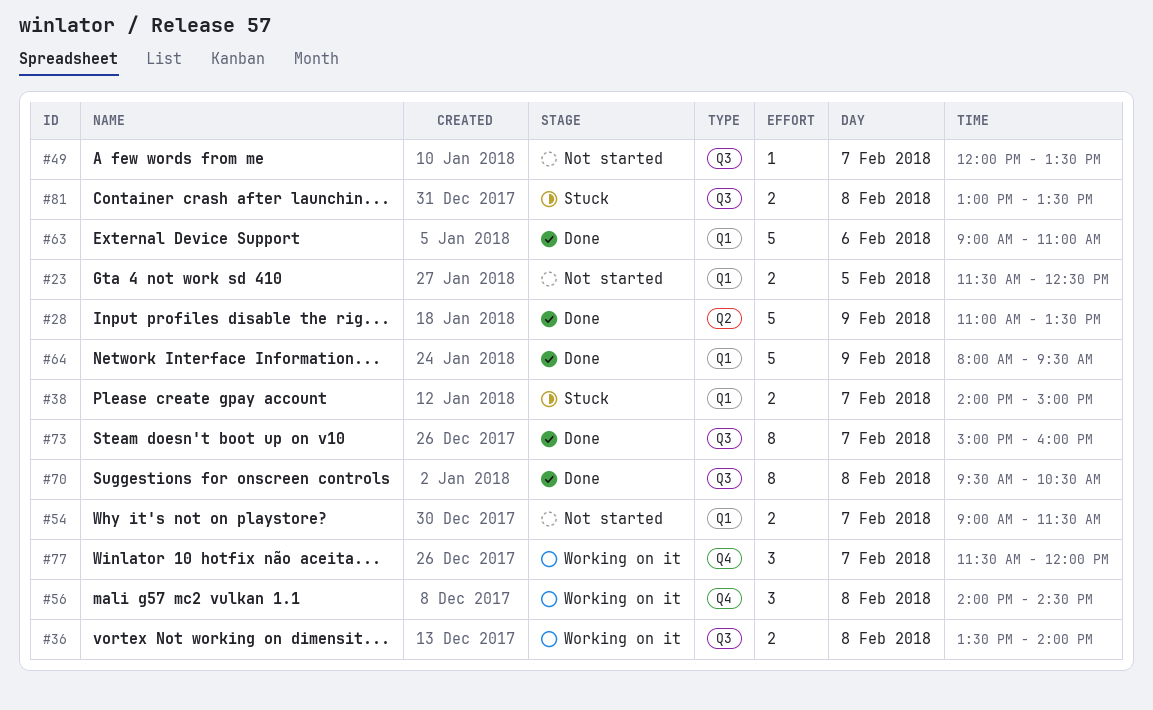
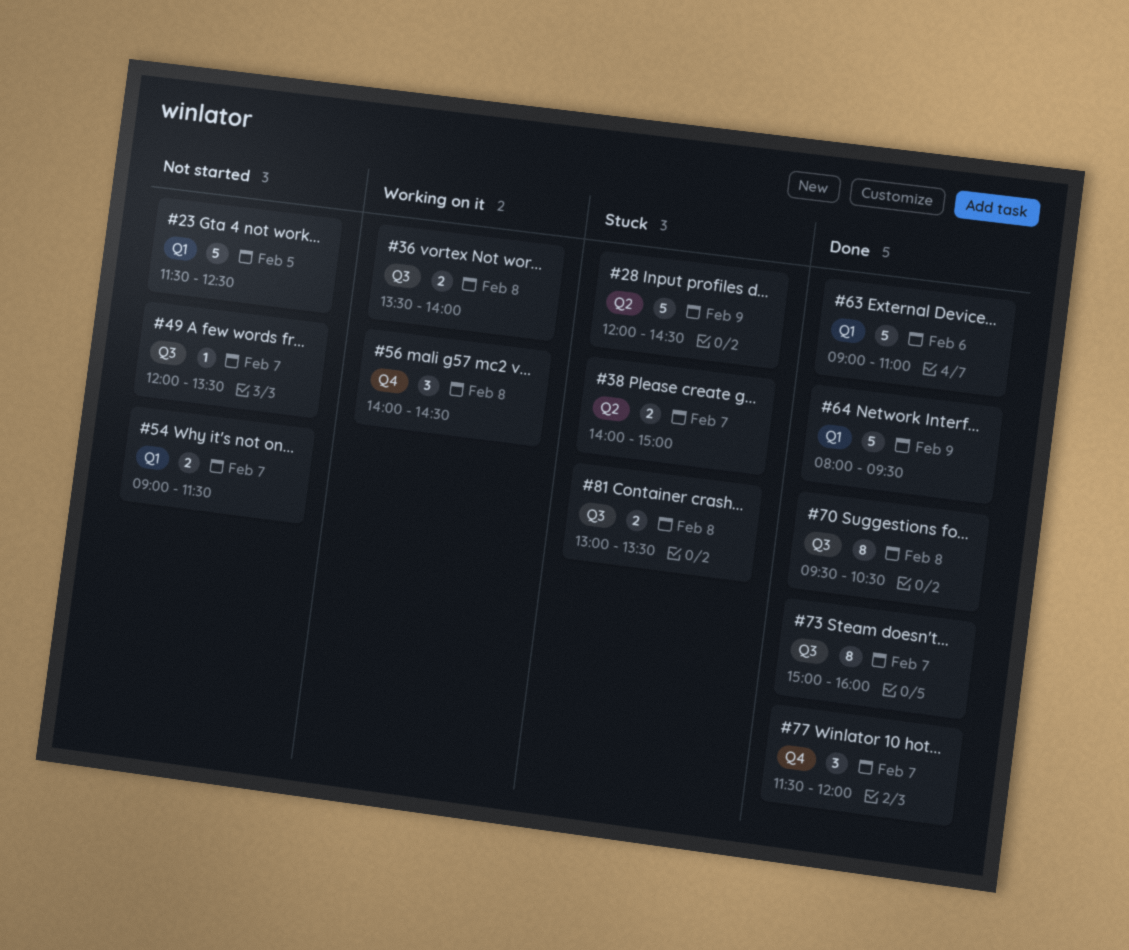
#23, estimate: 2 -> 5
#28, status: Done -> Stuck
#28, begins: 11:00 -> 12:00
#28, ends: 13:30 -> 14:30
#38, label: Q1 -> Q2
#77, status: Working on it -> Done

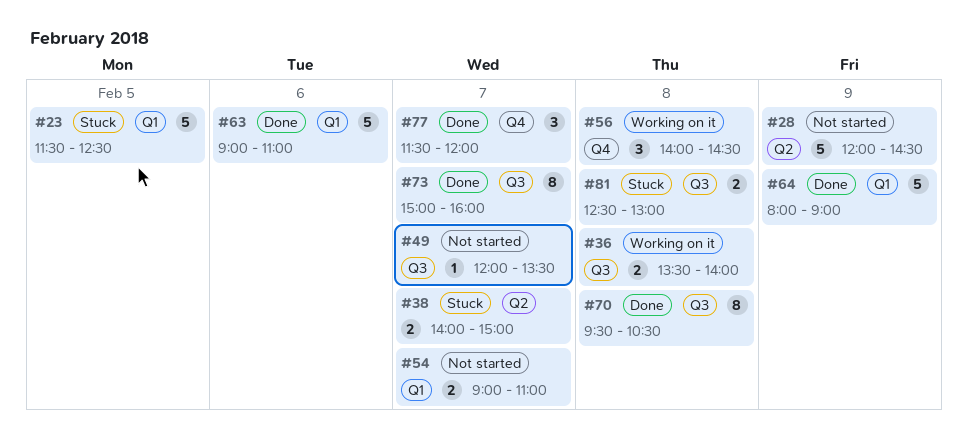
#23, status: Not started -> Stuck
#28, status: Stuck -> Not started
#54, ends: 11:30 -> 11:00
#64, ends: 09:30 -> 09:00
#81, begins: 13:00 -> 12:30
#81, ends: 13:30 -> 13:00

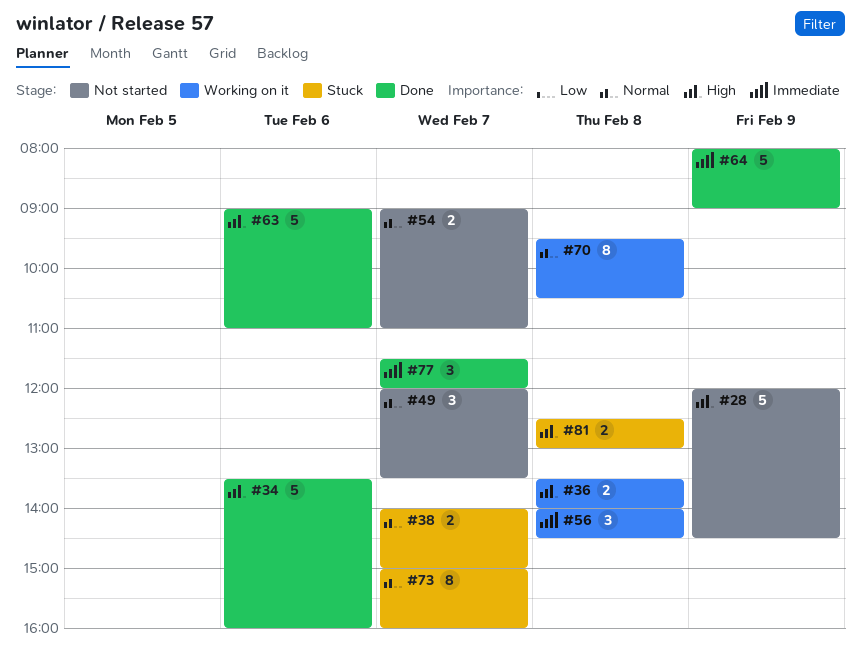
#23: present -> none
#34: none -> present
#49, estimate: 1 -> 3
#70, status: Done -> Working on it
#73, status: Done -> Stuck

